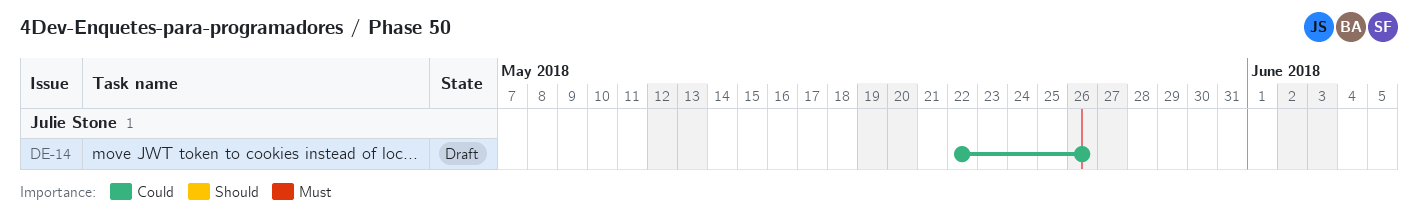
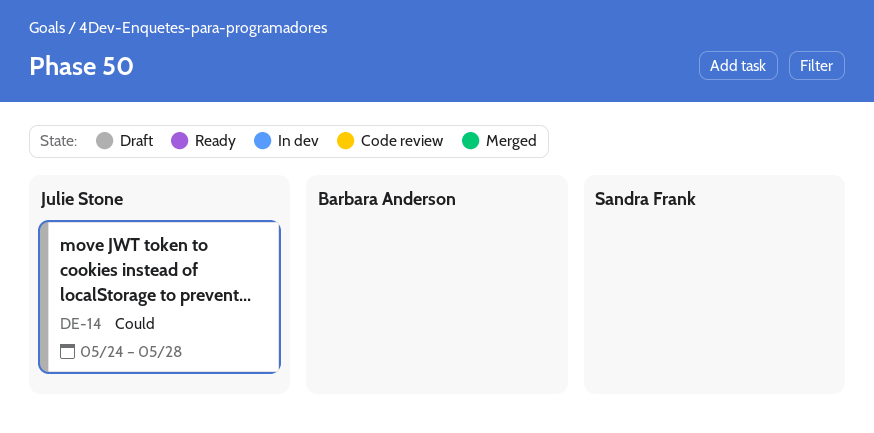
DE-14, start: May 22 -> May 24
DE-14, due: May 26 -> May 28

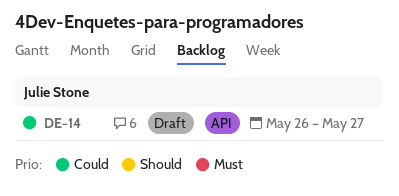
DE-14, start: May 24 -> May 26
DE-14, due: May 28 -> May 27

